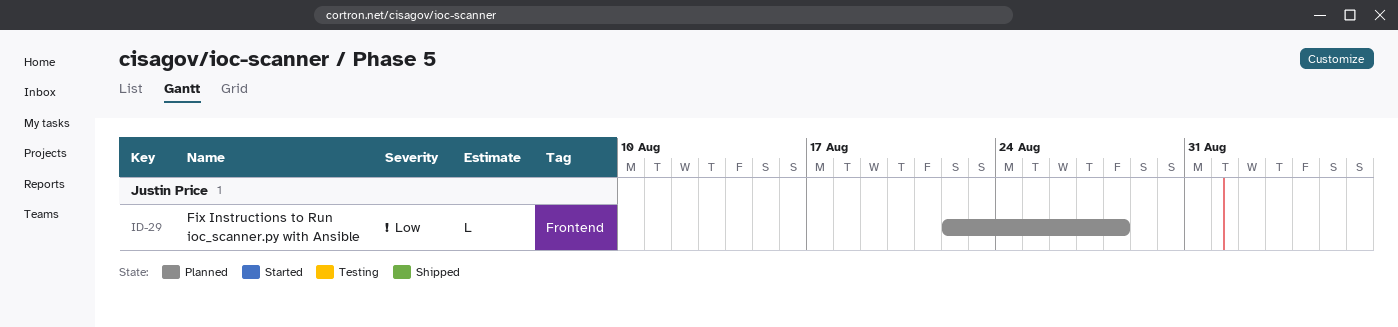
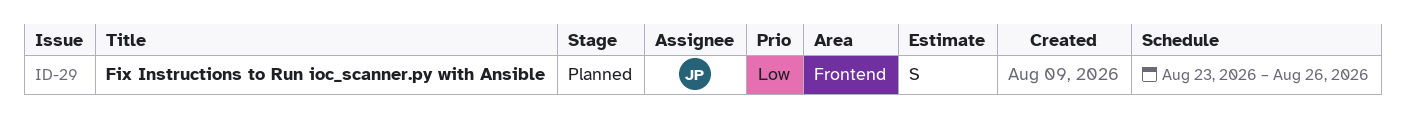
ID-29, estimate: L -> S
ID-29, start: Aug 22 -> Aug 23
ID-29, due: Aug 28 -> Aug 26

